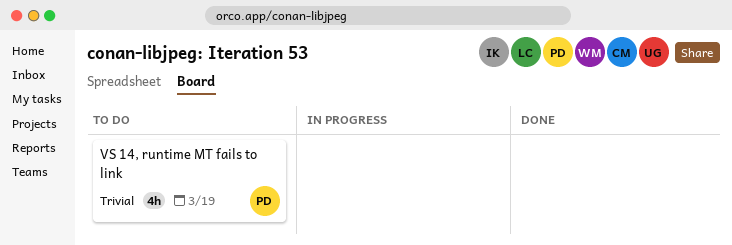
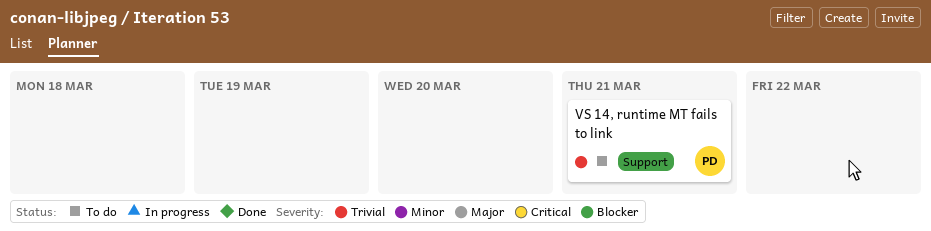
VS 14, runtime MT fails to link, due: Mar 19 -> Mar 21

